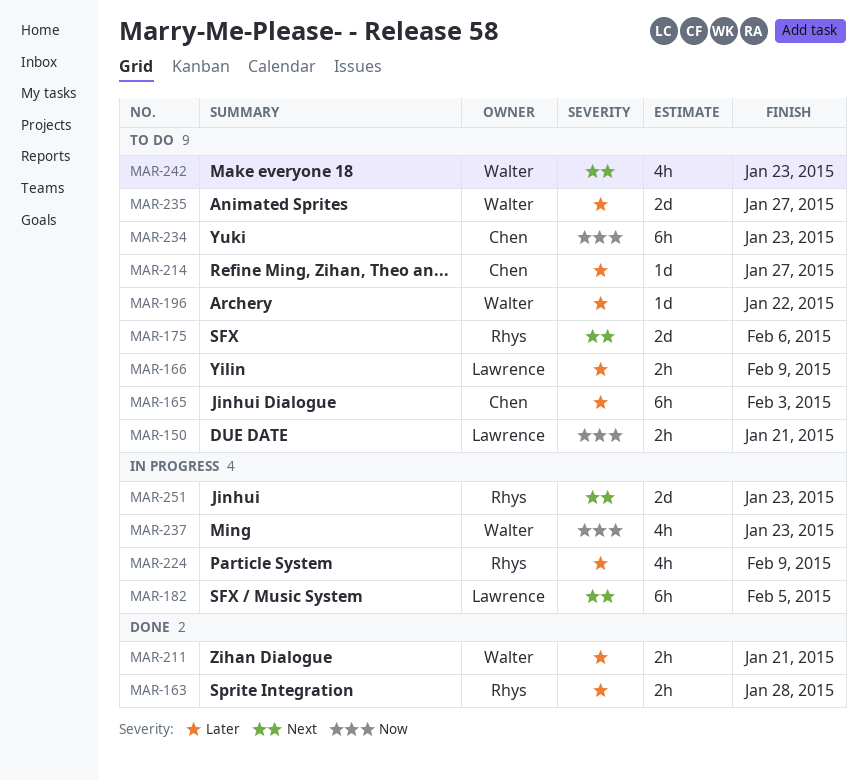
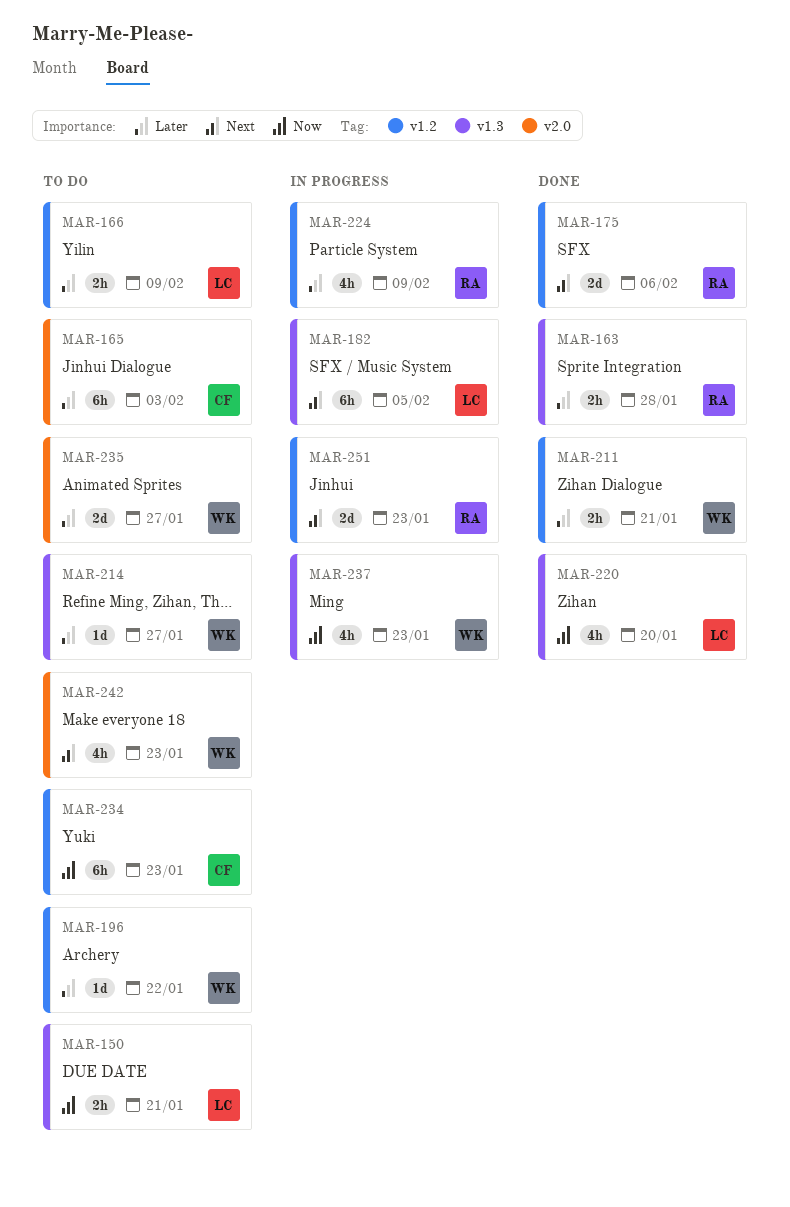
MAR-175, status: To do -> Done
MAR-214, owner: Chen -> Walter
MAR-220: none -> present

